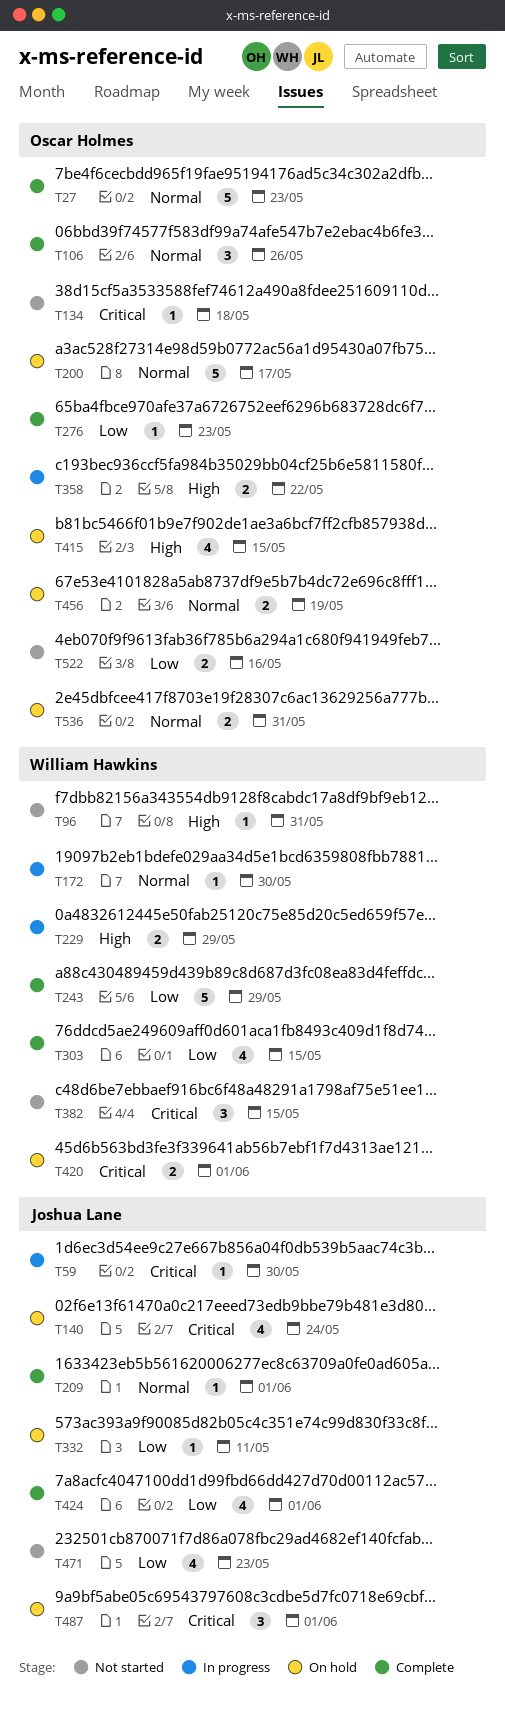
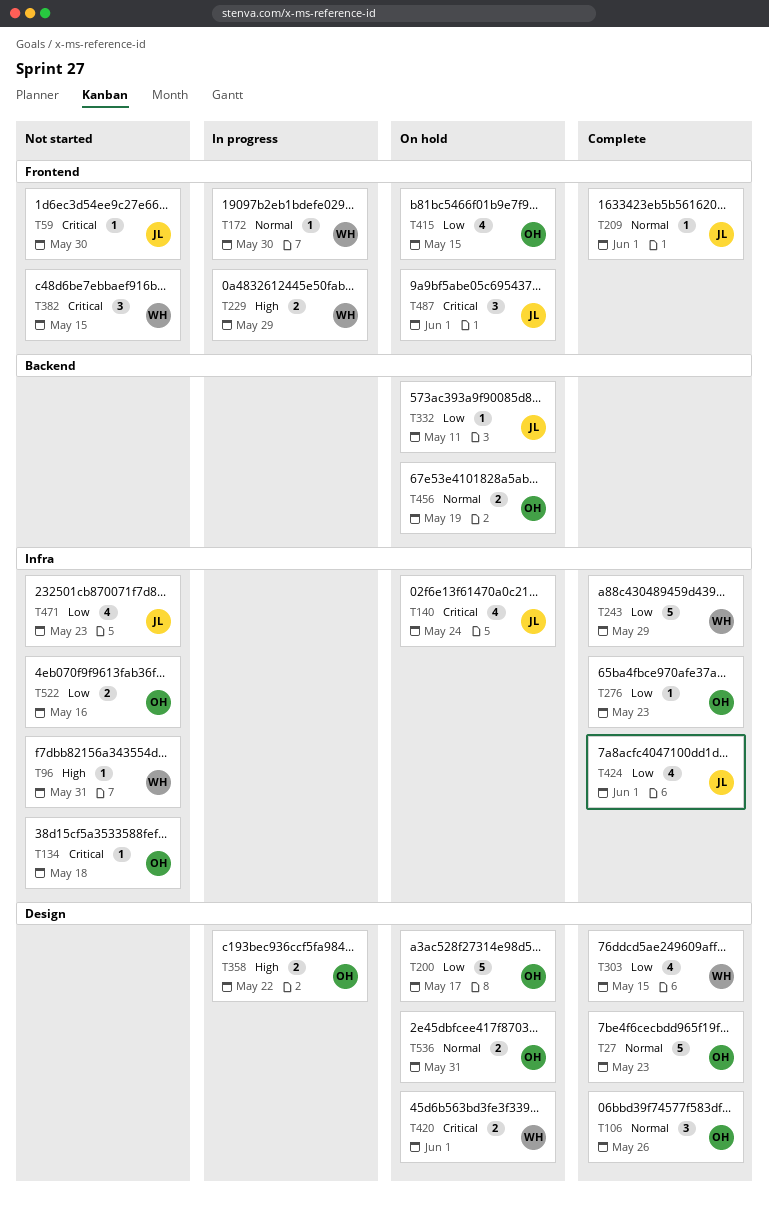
T59, status: In progress -> Not started
T200, priority: Normal -> Low
T415, priority: High -> Low

